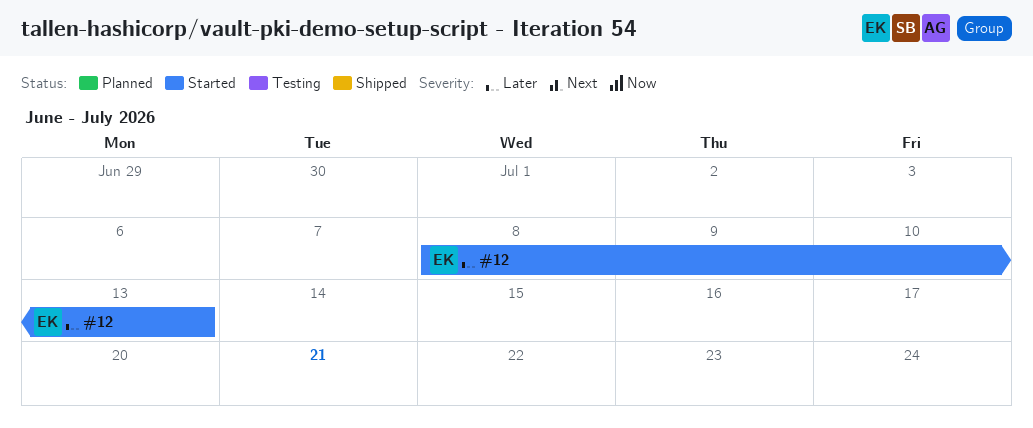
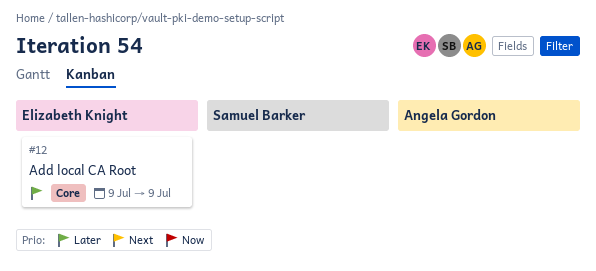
#12, start: Jul 8 -> Jul 9
#12, due: Jul 13 -> Jul 9

